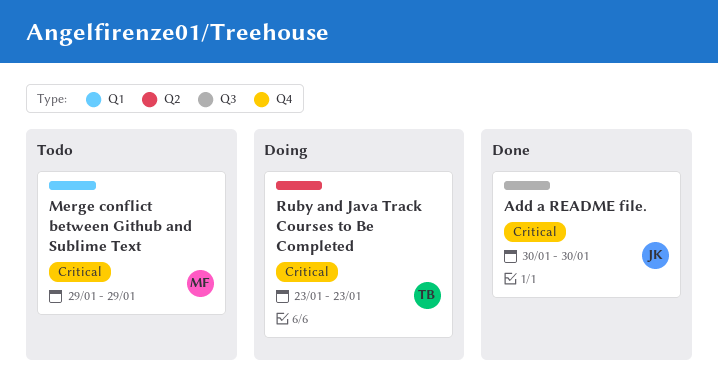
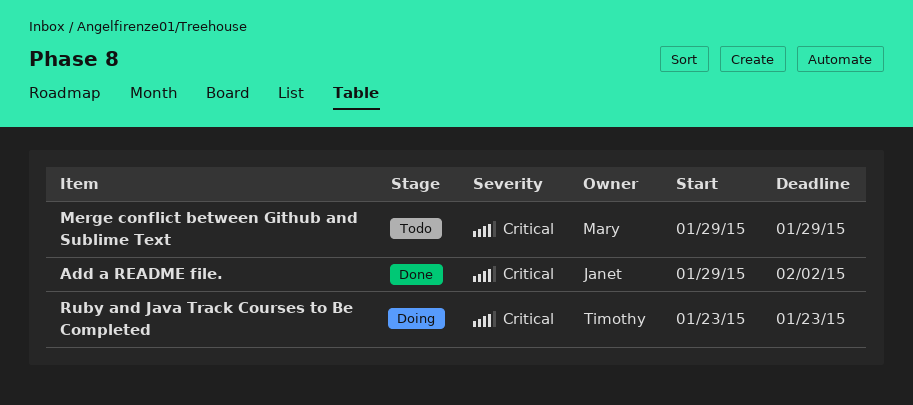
Add a README file., start: Jan 30 -> Jan 29
Add a README file., due: Jan 30 -> Feb 2

